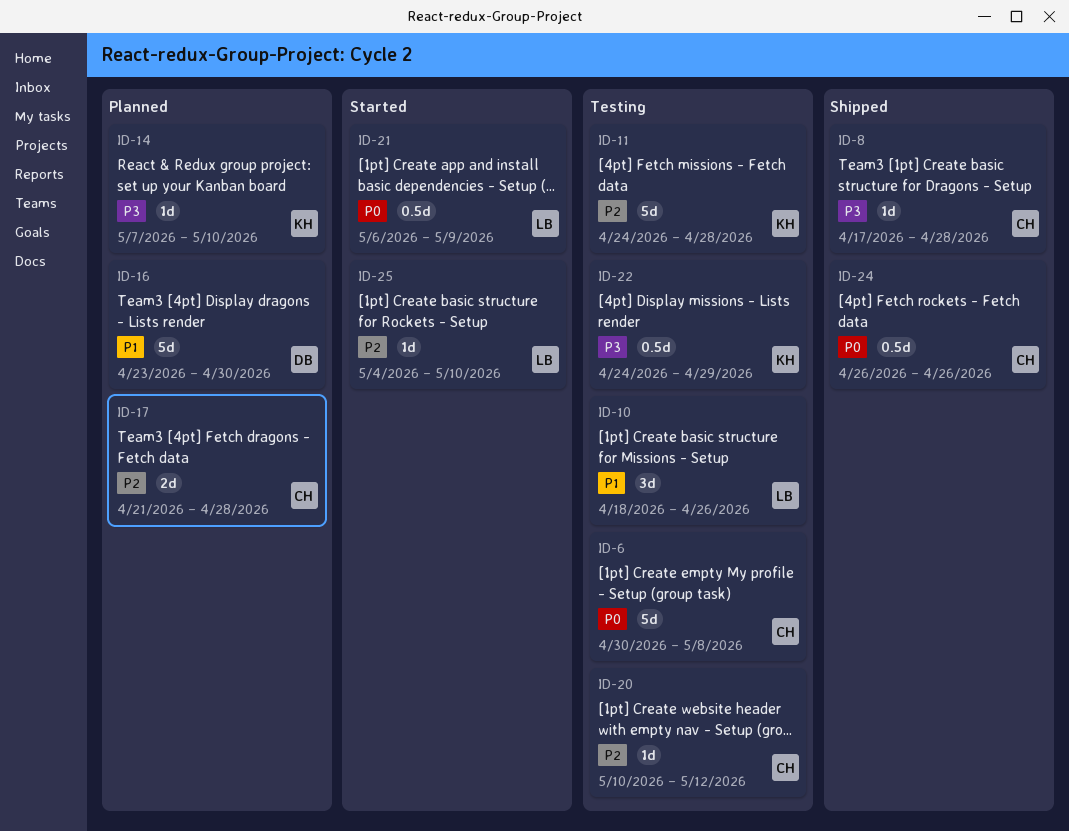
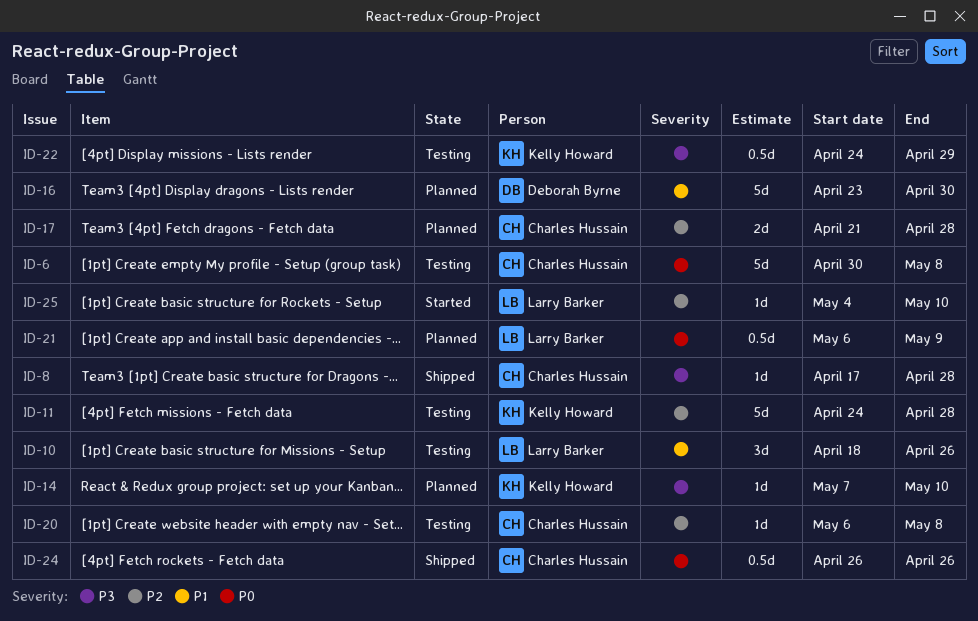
ID-20, start: May 10 -> May 6
ID-20, due: May 12 -> May 8
ID-21, status: Started -> Planned

